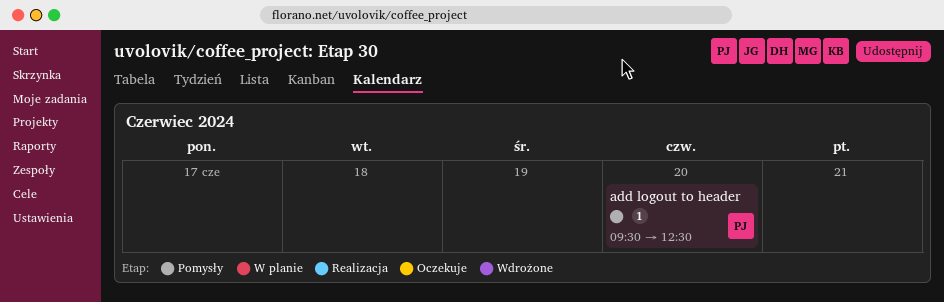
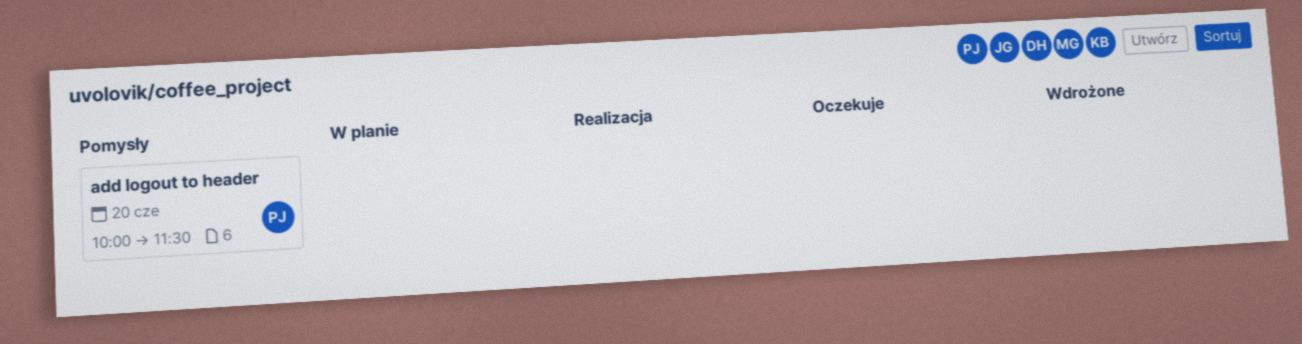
add logout to header, begins: 09:30 -> 10:00
add logout to header, ends: 12:30 -> 11:30

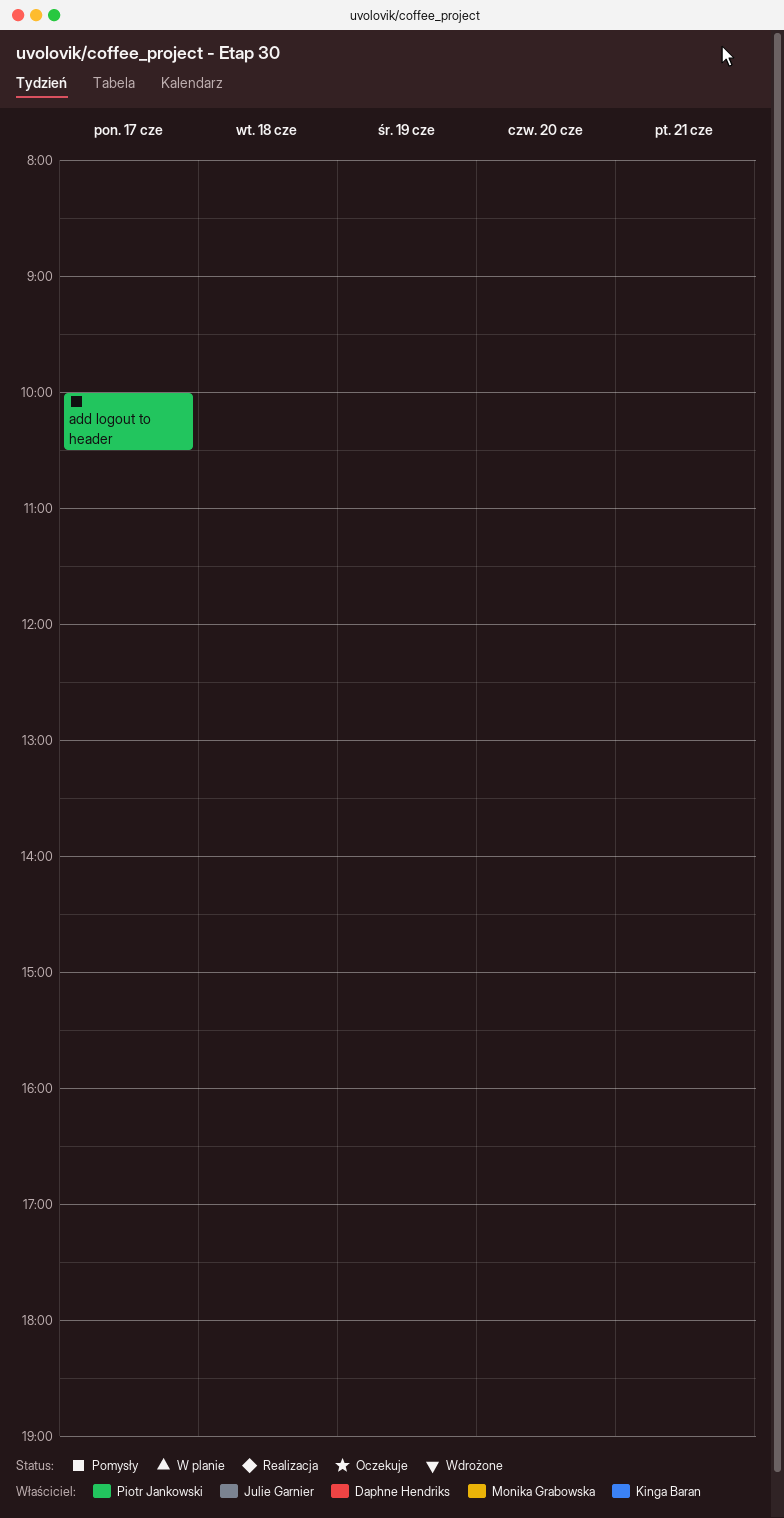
add logout to header, day: Jun 20 -> Jun 17
add logout to header, ends: 11:30 -> 10:30

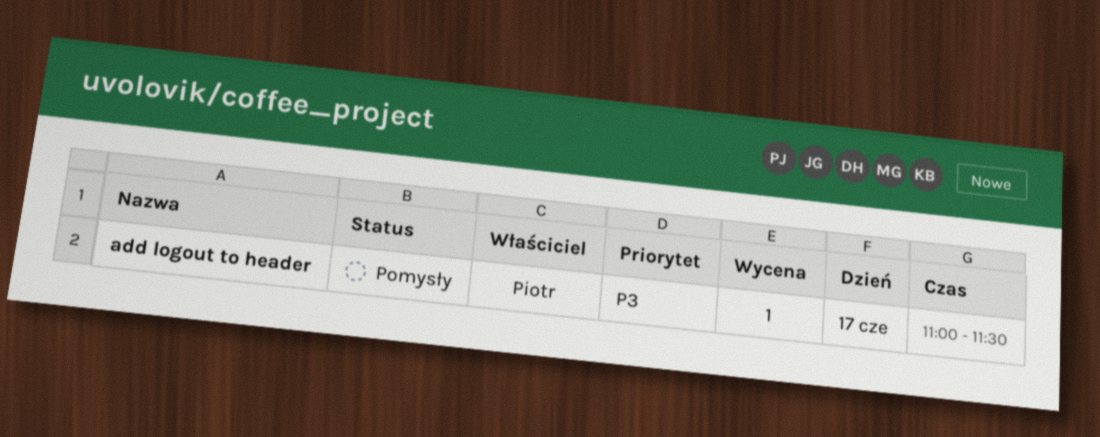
add logout to header, begins: 10:00 -> 11:00
add logout to header, ends: 10:30 -> 11:30

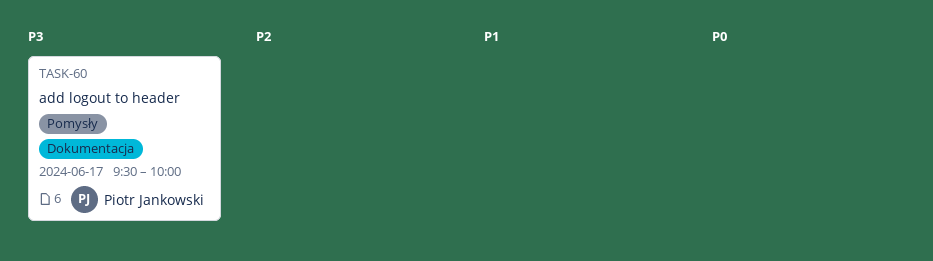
add logout to header, begins: 11:00 -> 09:30
add logout to header, ends: 11:30 -> 10:00

